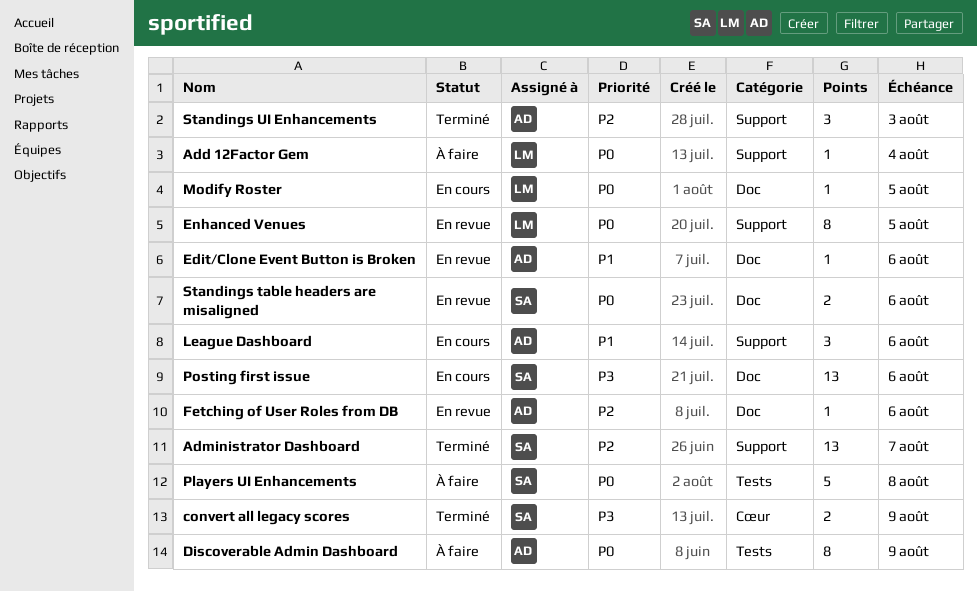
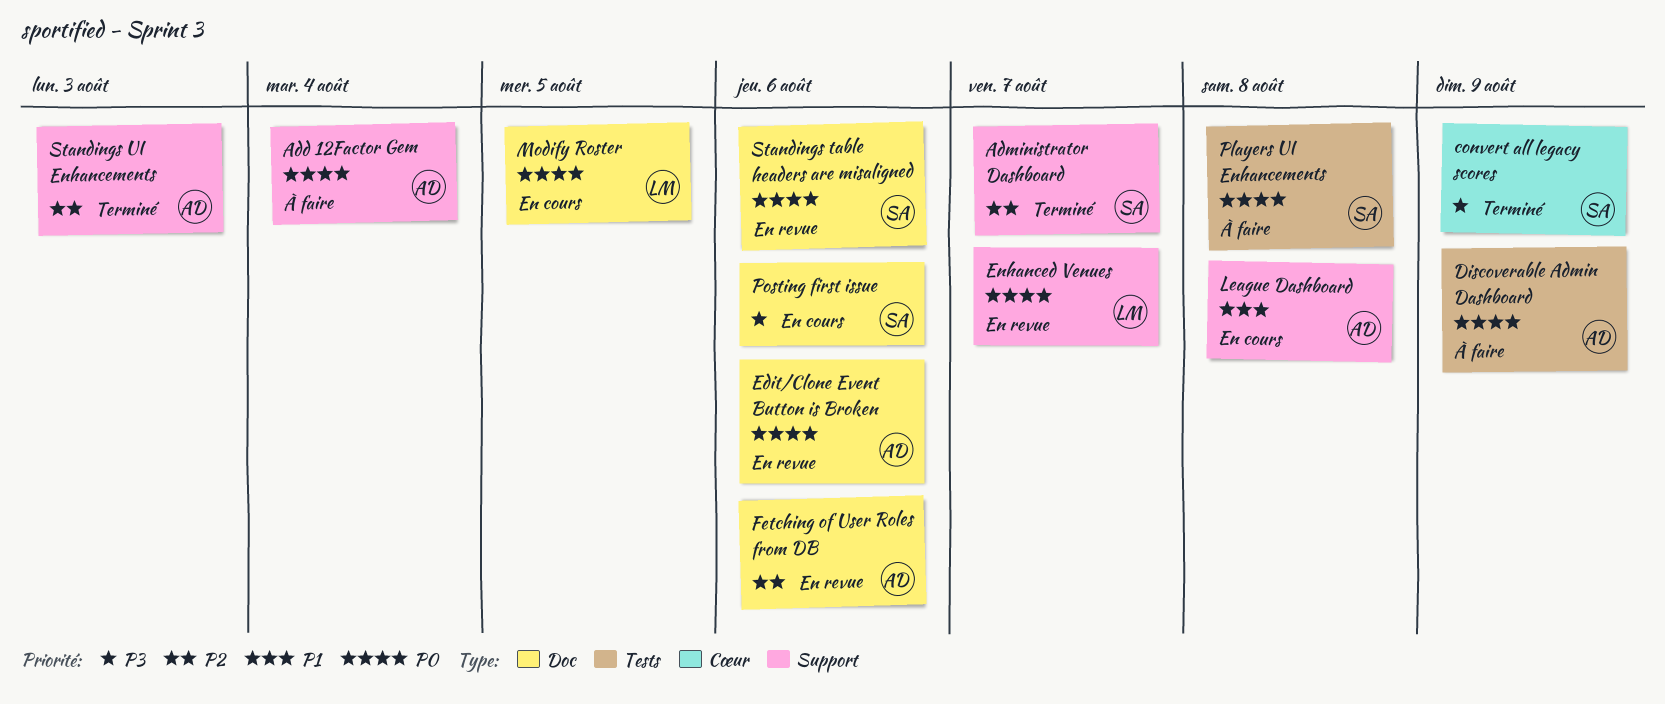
Add 12Factor Gem, owner: LM -> AD
Edit/Clone Event Button is Broken, priority: P1 -> P0
Enhanced Venues, due: Aug 5 -> Aug 7
League Dashboard, due: Aug 6 -> Aug 8

